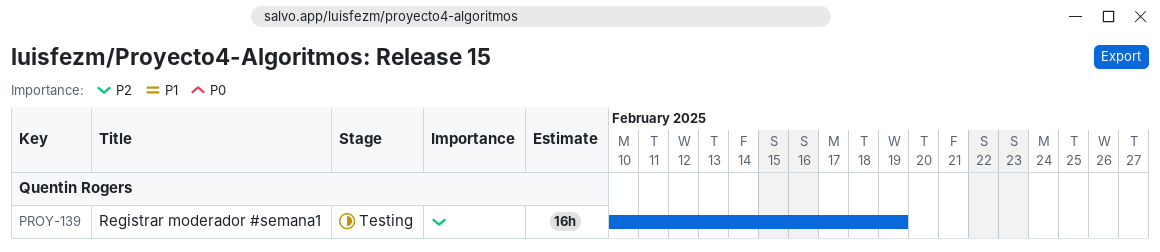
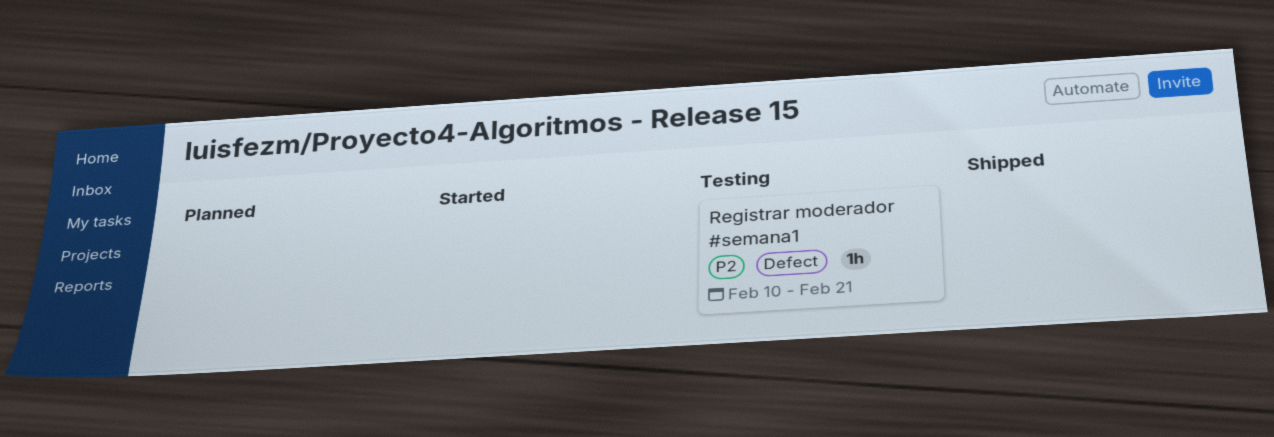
Registrar moderador #semana1, estimate: 16h -> 1h
Registrar moderador #semana1, due: Feb 19 -> Feb 21

